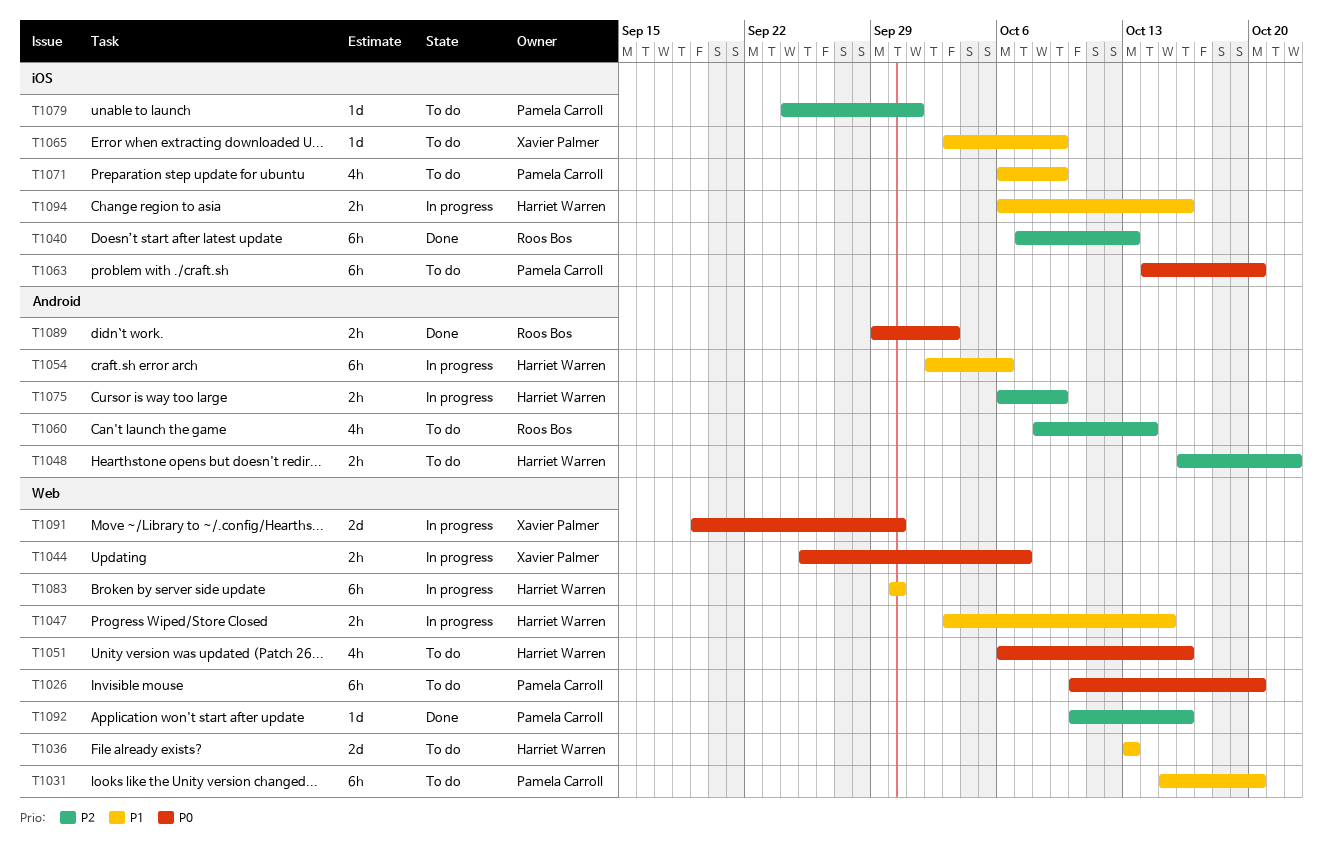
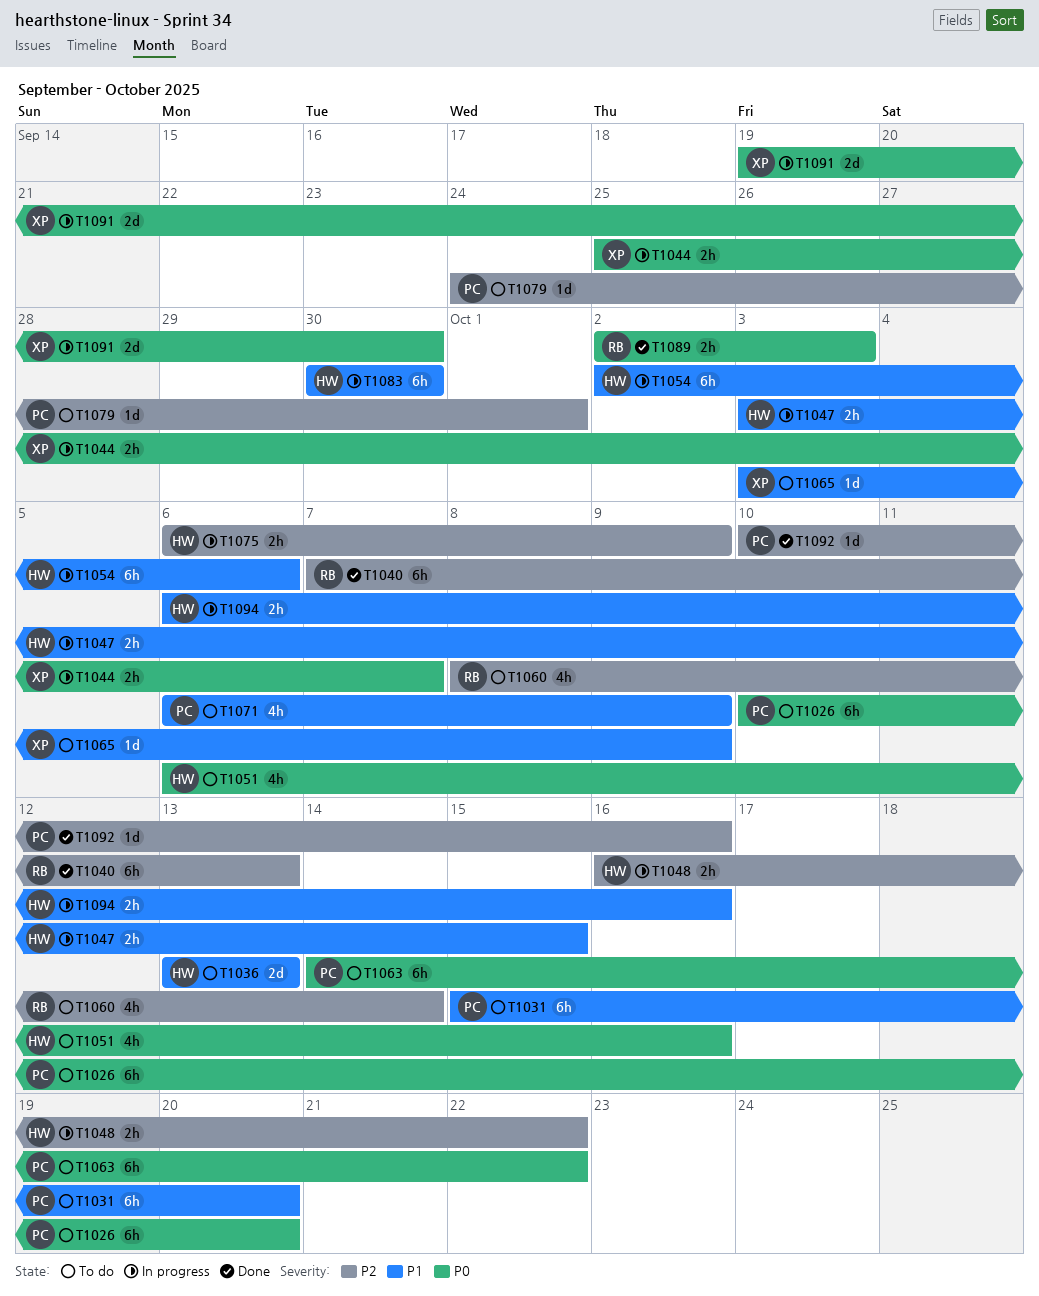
T1048, status: To do -> In progress
T1063, due: Oct 20 -> Oct 22
T1089, start: Sep 29 -> Oct 2

